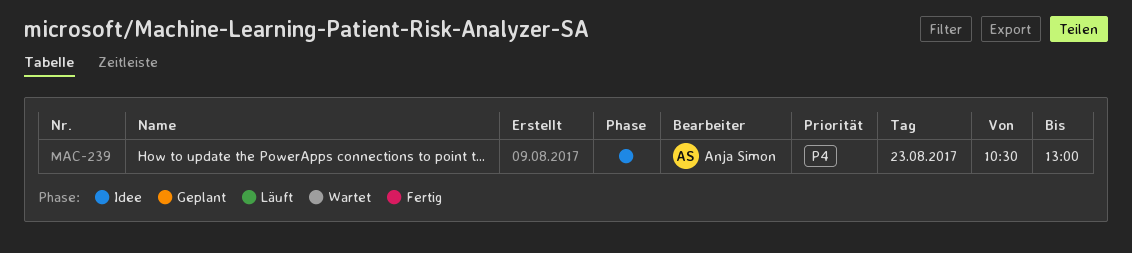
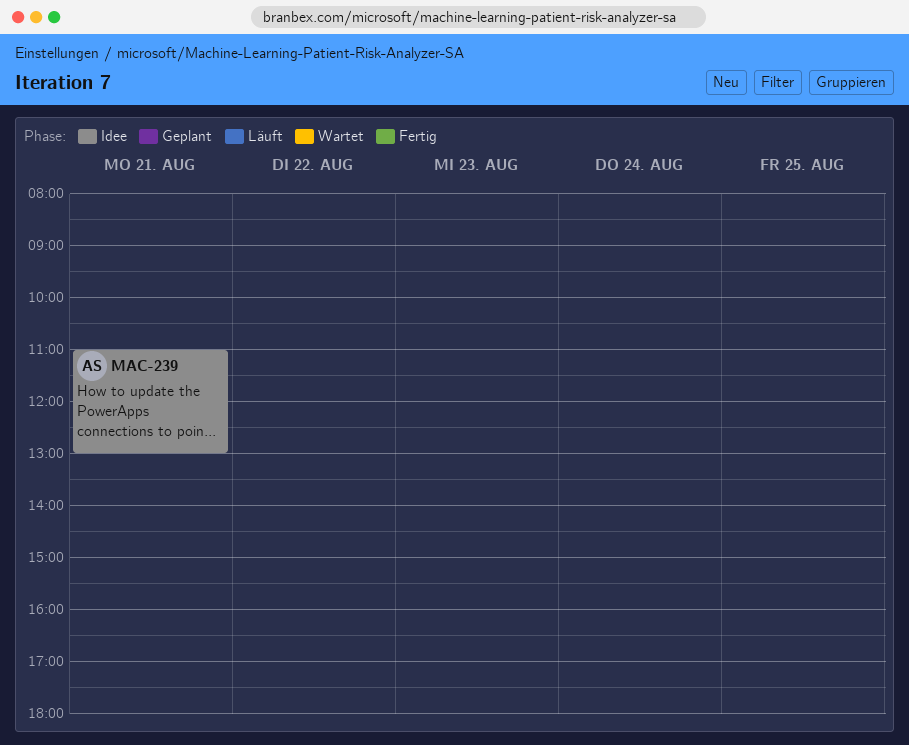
MAC-239, day: Aug 23 -> Aug 21
MAC-239, begins: 10:30 -> 11:00

